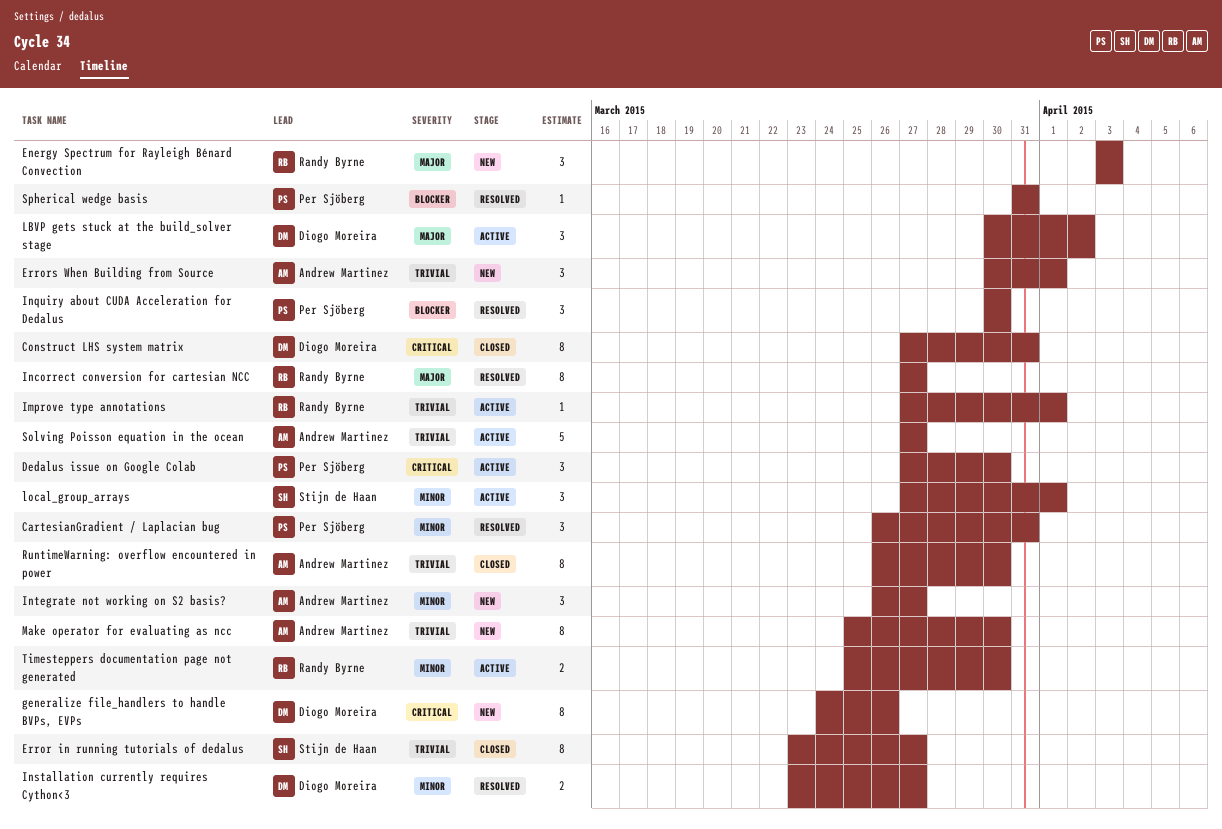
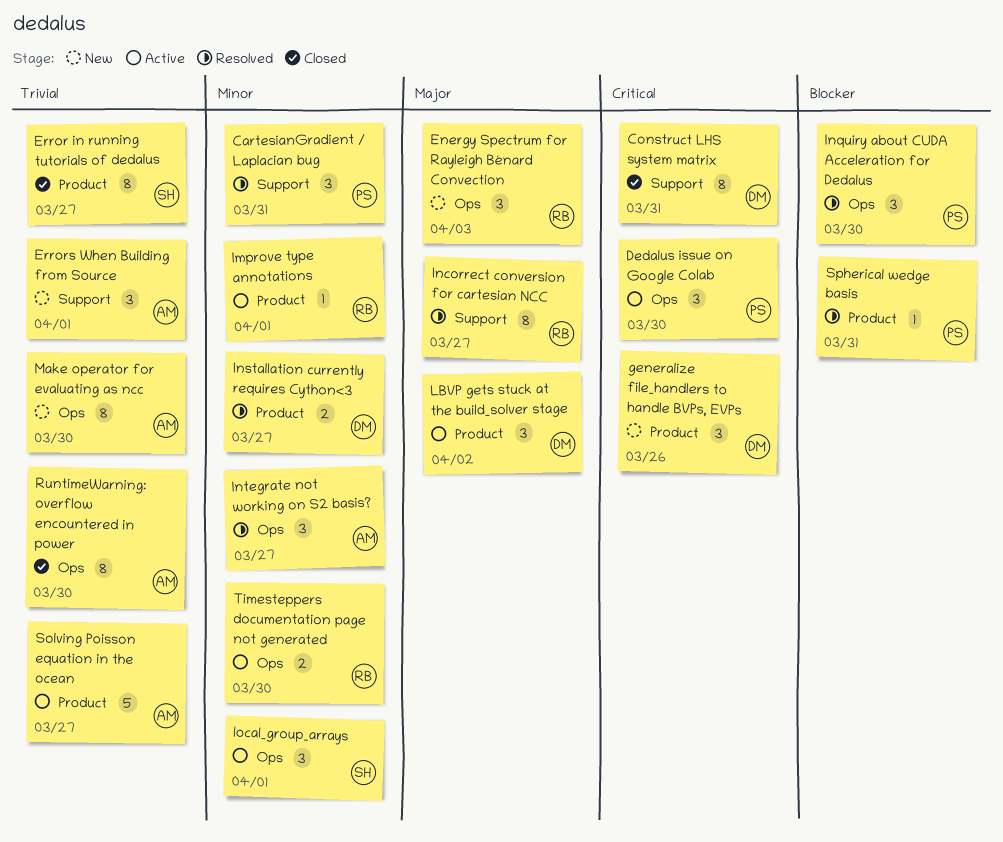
generalize file_handlers to handle BVPs, EVPs, estimate: 8 -> 3
Improve type annotations, priority: Trivial -> Minor
Integrate not working on S2 basis?, status: New -> Resolved

